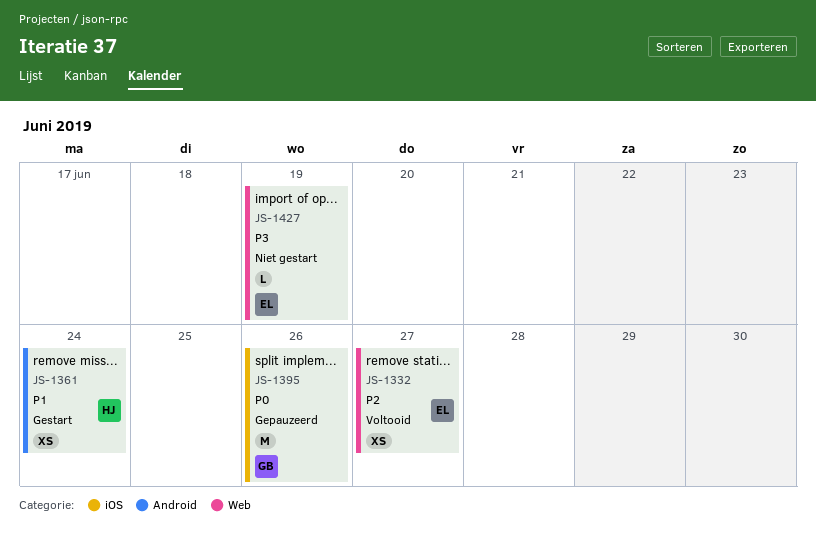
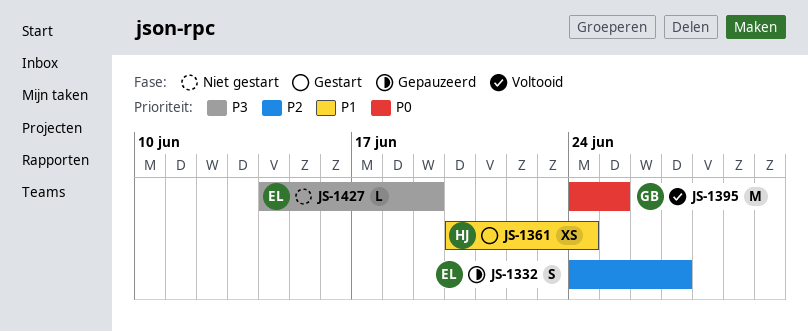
JS-1332, status: Voltooid -> Gepauzeerd
JS-1332, estimate: XS -> S
JS-1395, status: Gepauzeerd -> Voltooid
JS-1395, due: Jun 26 -> Jun 25

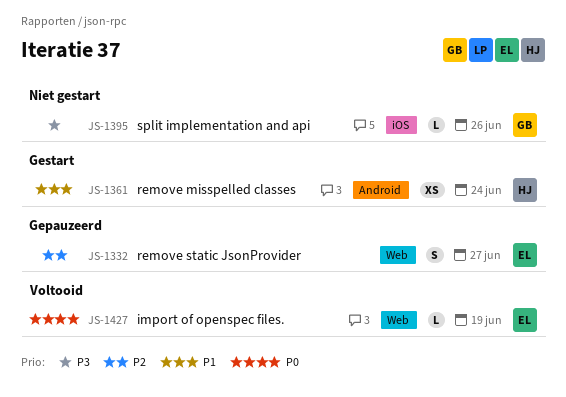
JS-1395, status: Voltooid -> Niet gestart
JS-1395, priority: P0 -> P3
JS-1395, estimate: M -> L
JS-1395, due: Jun 25 -> Jun 26
JS-1427, status: Niet gestart -> Voltooid
JS-1427, priority: P3 -> P0

